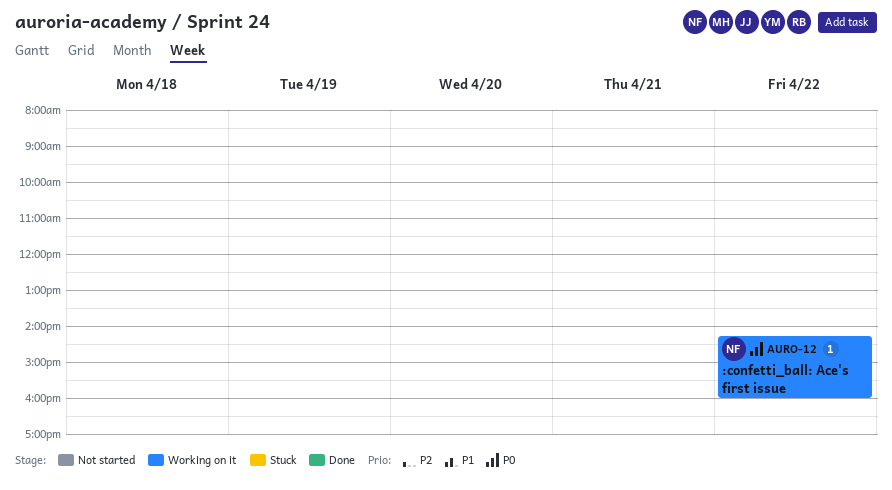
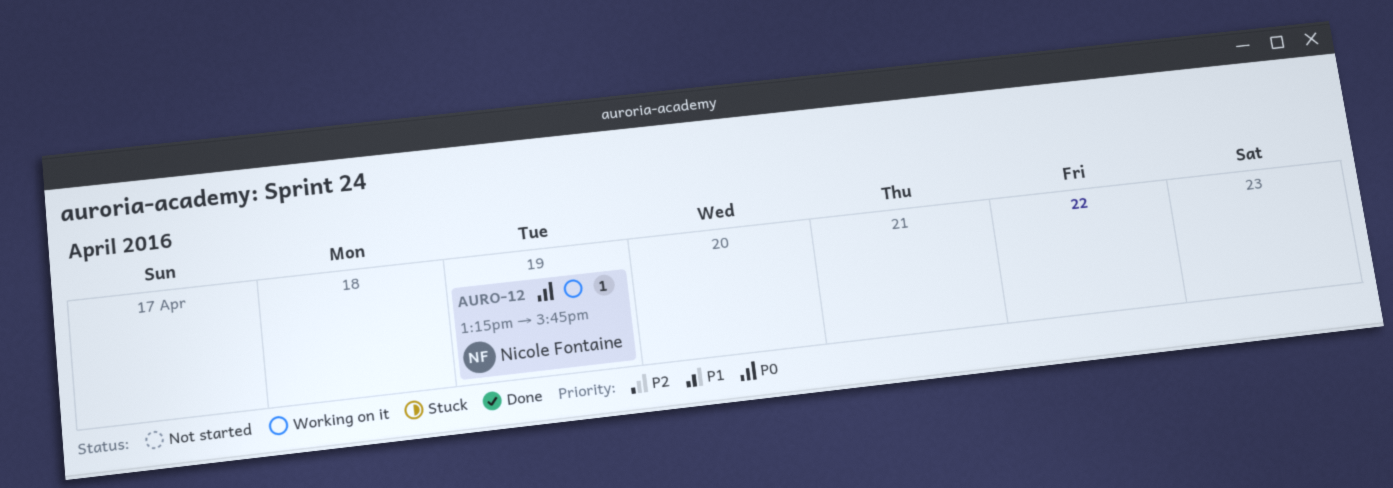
AURO-12, day: Apr 22 -> Apr 19
AURO-12, begins: 14:15 -> 13:15
AURO-12, ends: 16:00 -> 15:45

